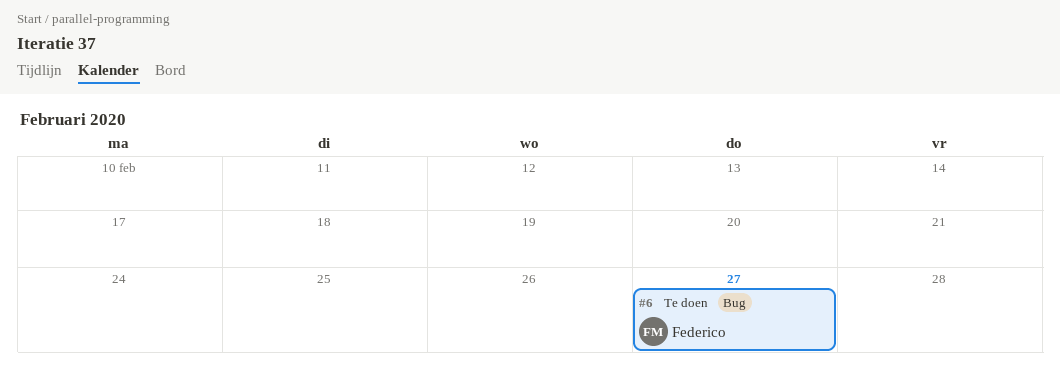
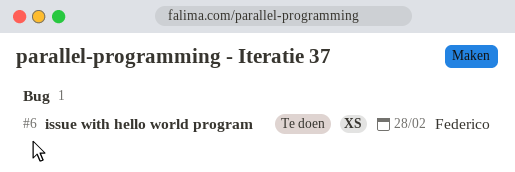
#6, due: Feb 27 -> Feb 28

